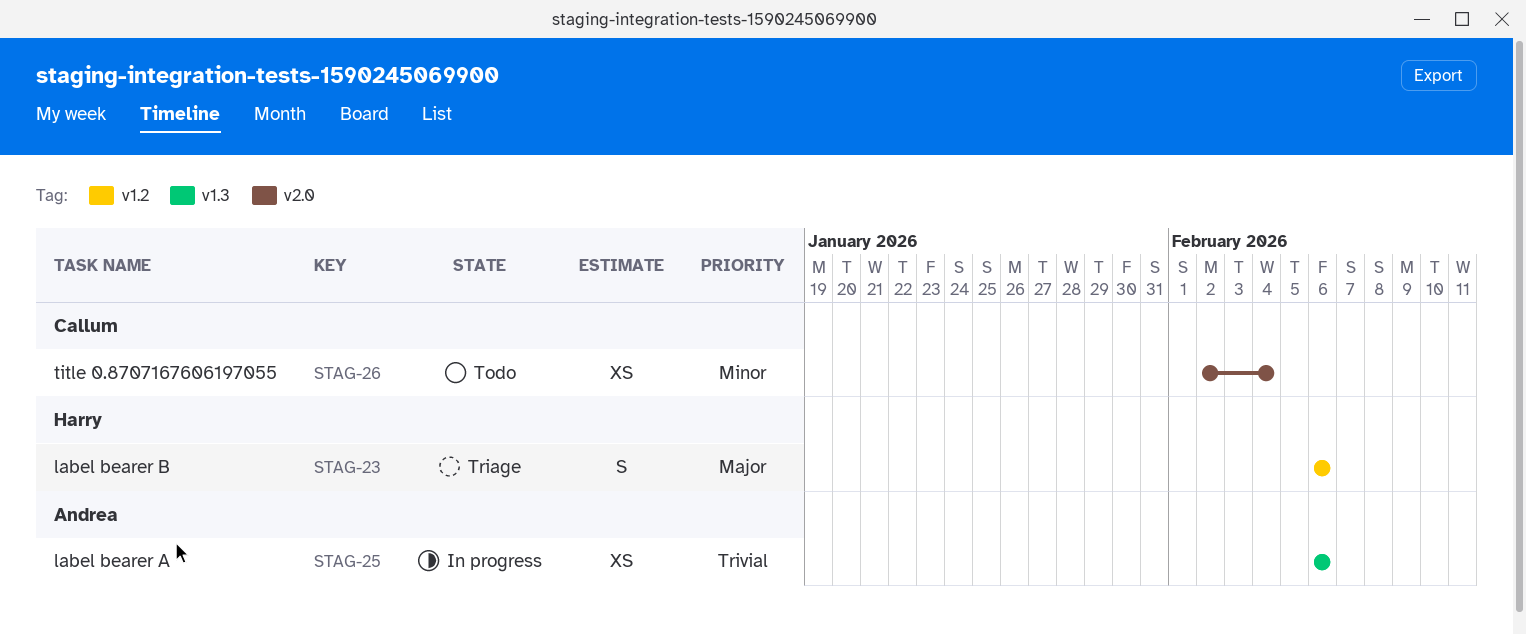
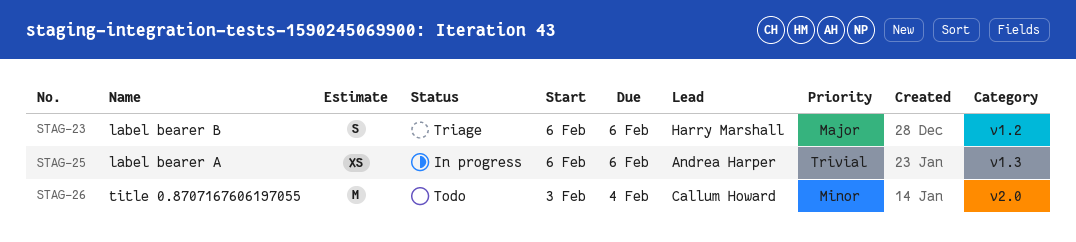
STAG-26, estimate: XS -> M
STAG-26, start: Feb 2 -> Feb 3

